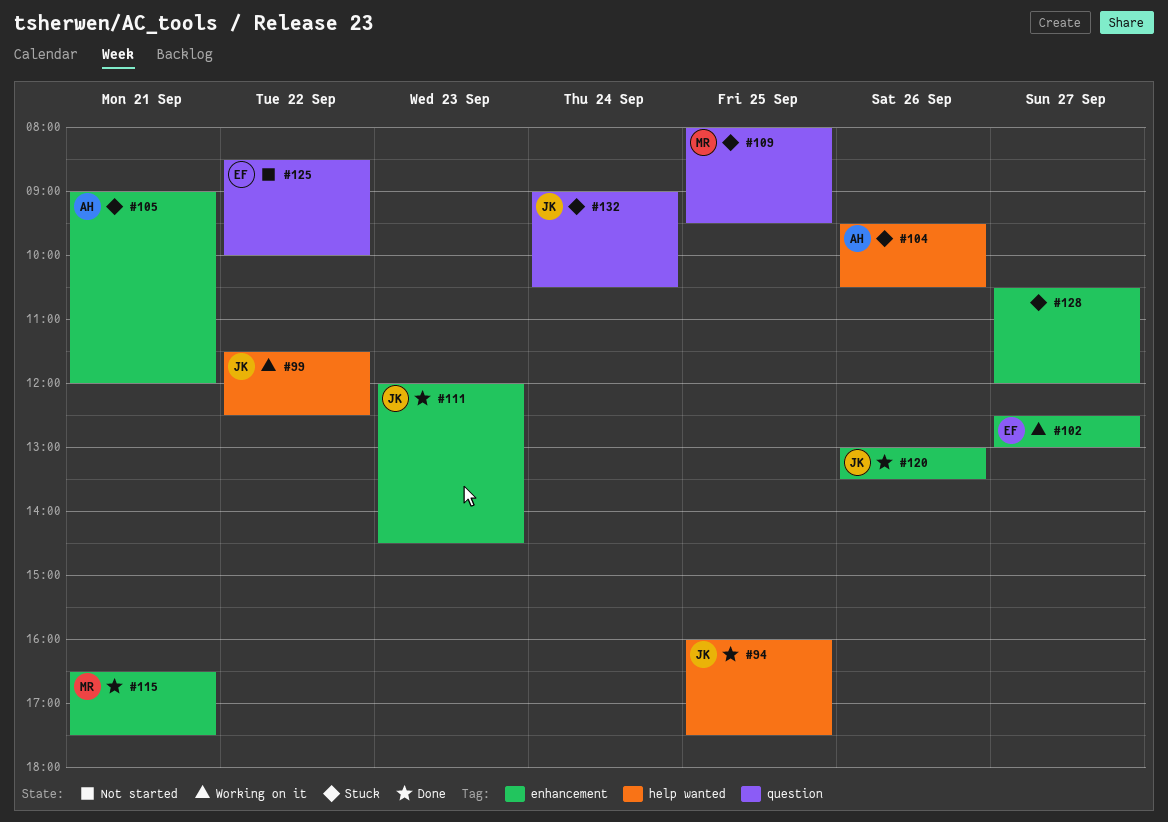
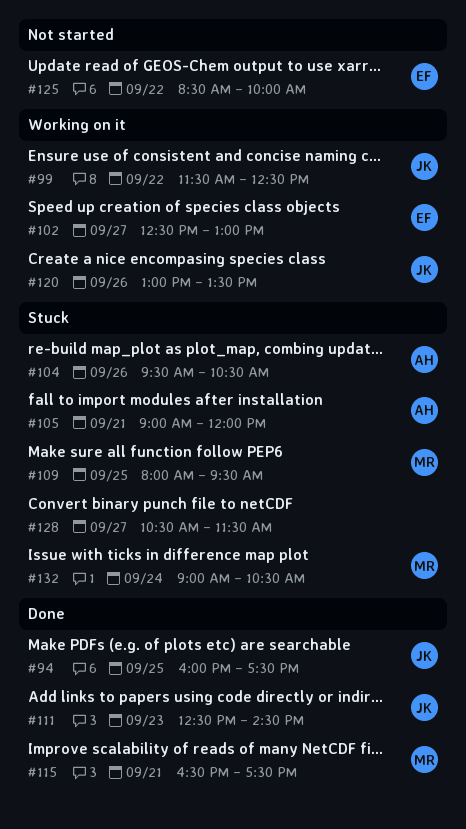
#111, begins: 12:00 -> 12:30
#120, status: Done -> Working on it
#128, ends: 12:00 -> 11:30
#132, owner: JK -> MR

